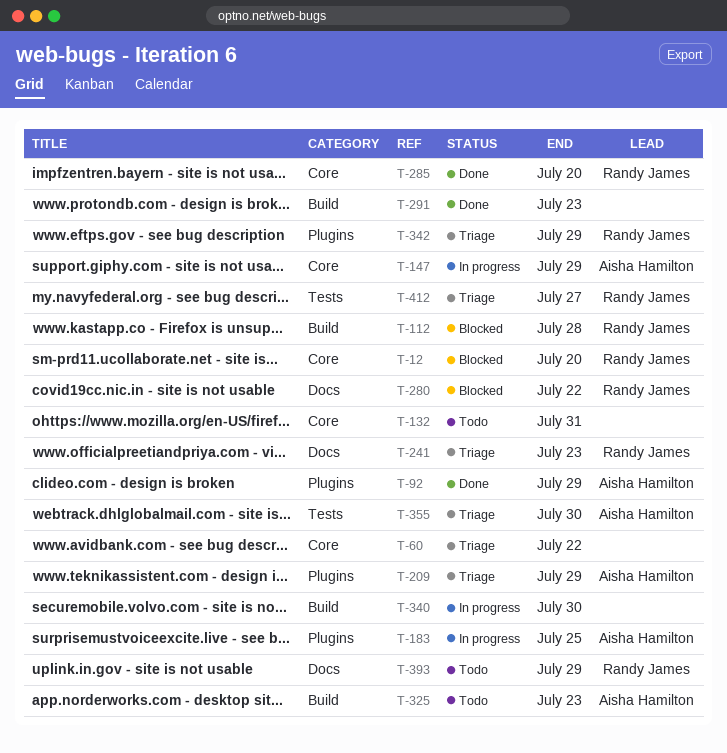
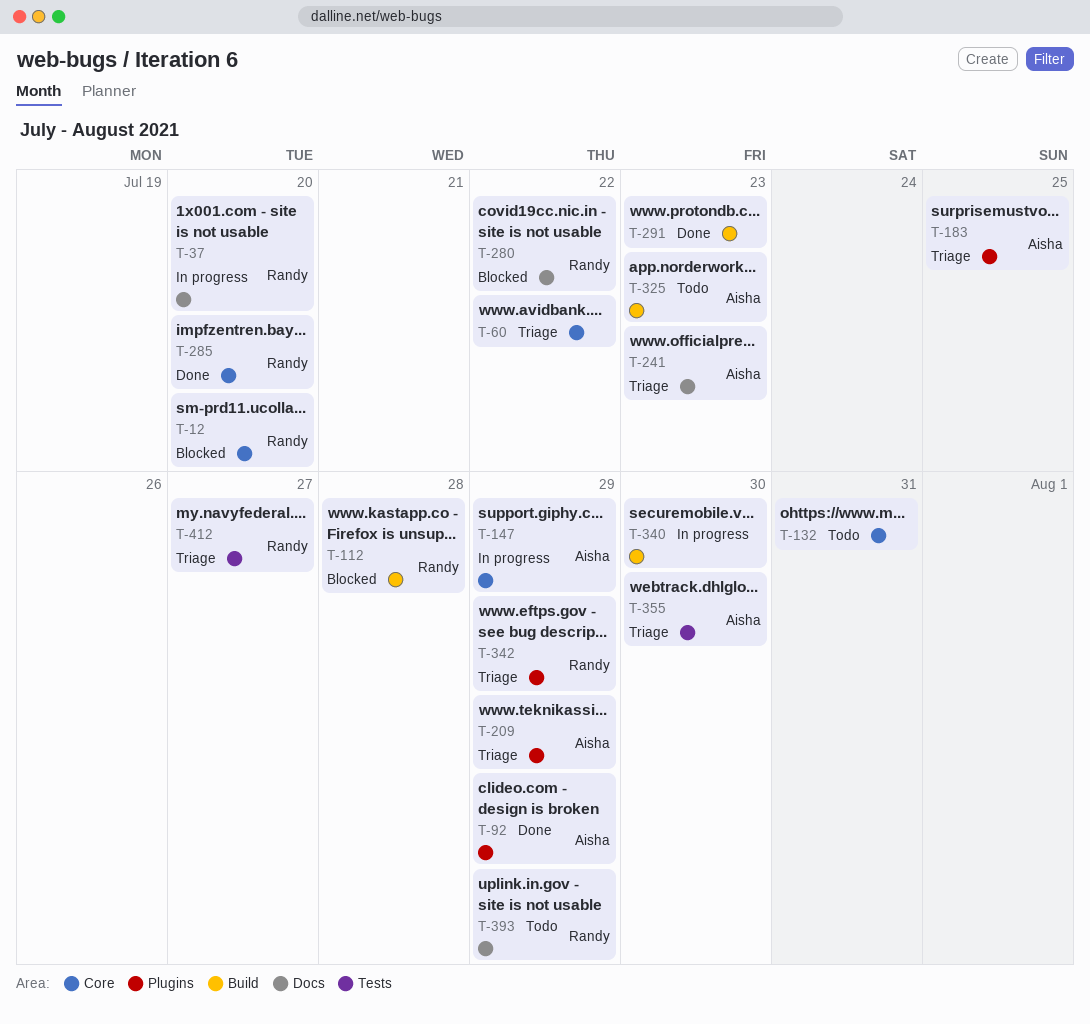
T-37: none -> present
T-183, status: In progress -> Triage
T-241, owner: Randy James -> Aisha Hamilton

